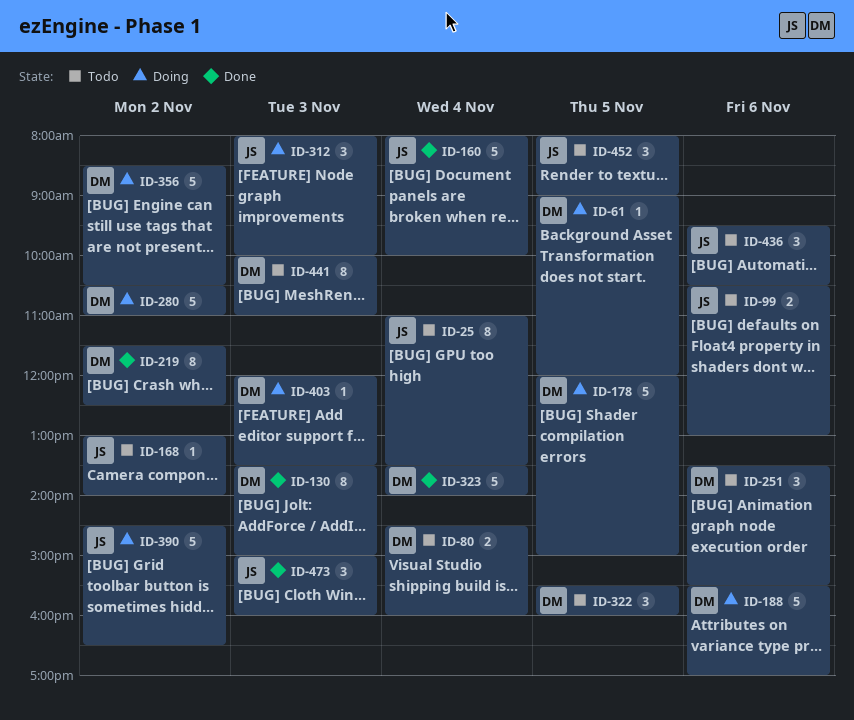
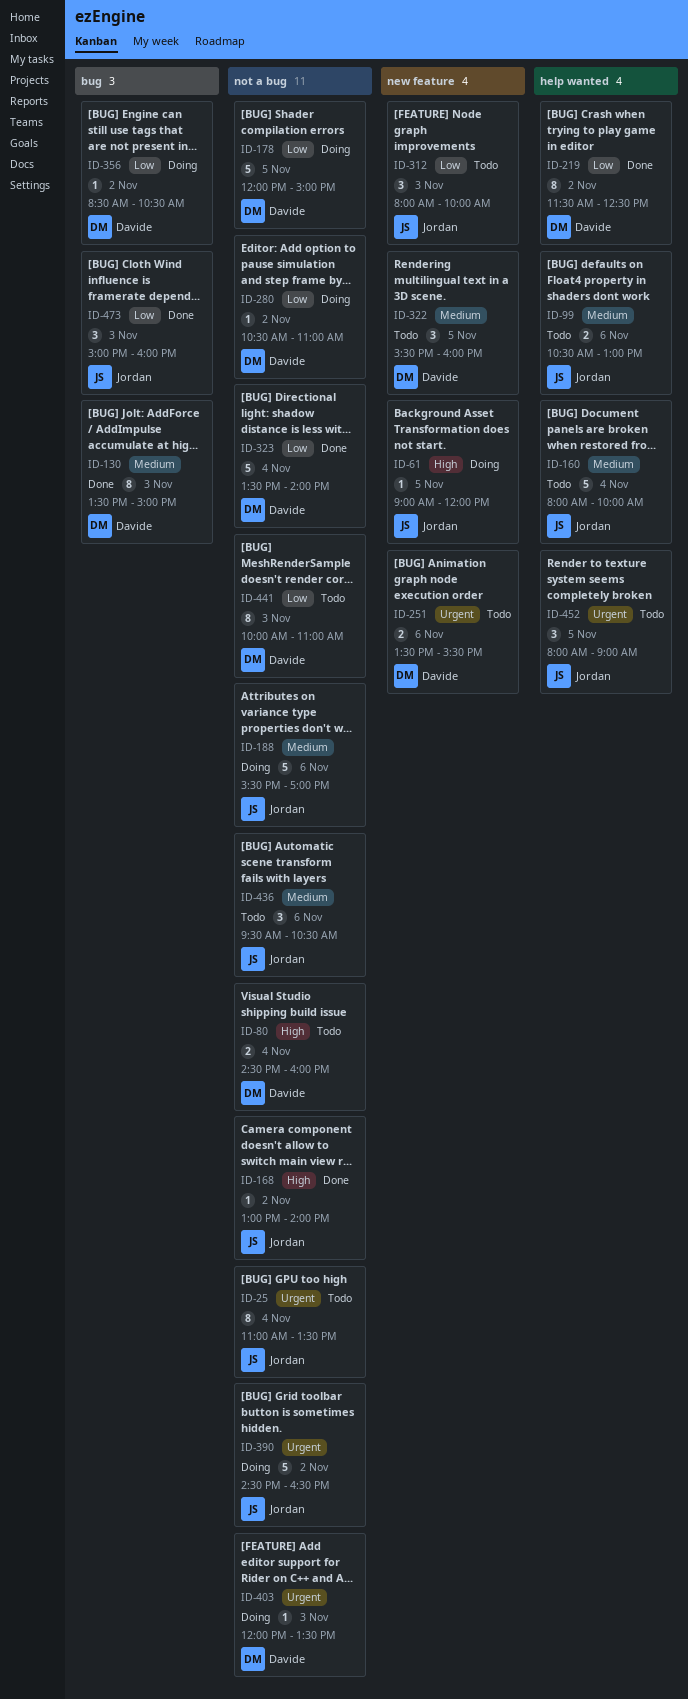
ID-61, owner: Davide -> Jordan
ID-160, status: Done -> Todo
ID-168, status: Todo -> Done
ID-188, owner: Davide -> Jordan
ID-251, estimate: 3 -> 2
ID-280, estimate: 5 -> 1
ID-312, status: Doing -> Todo
ID-356, estimate: 5 -> 1

